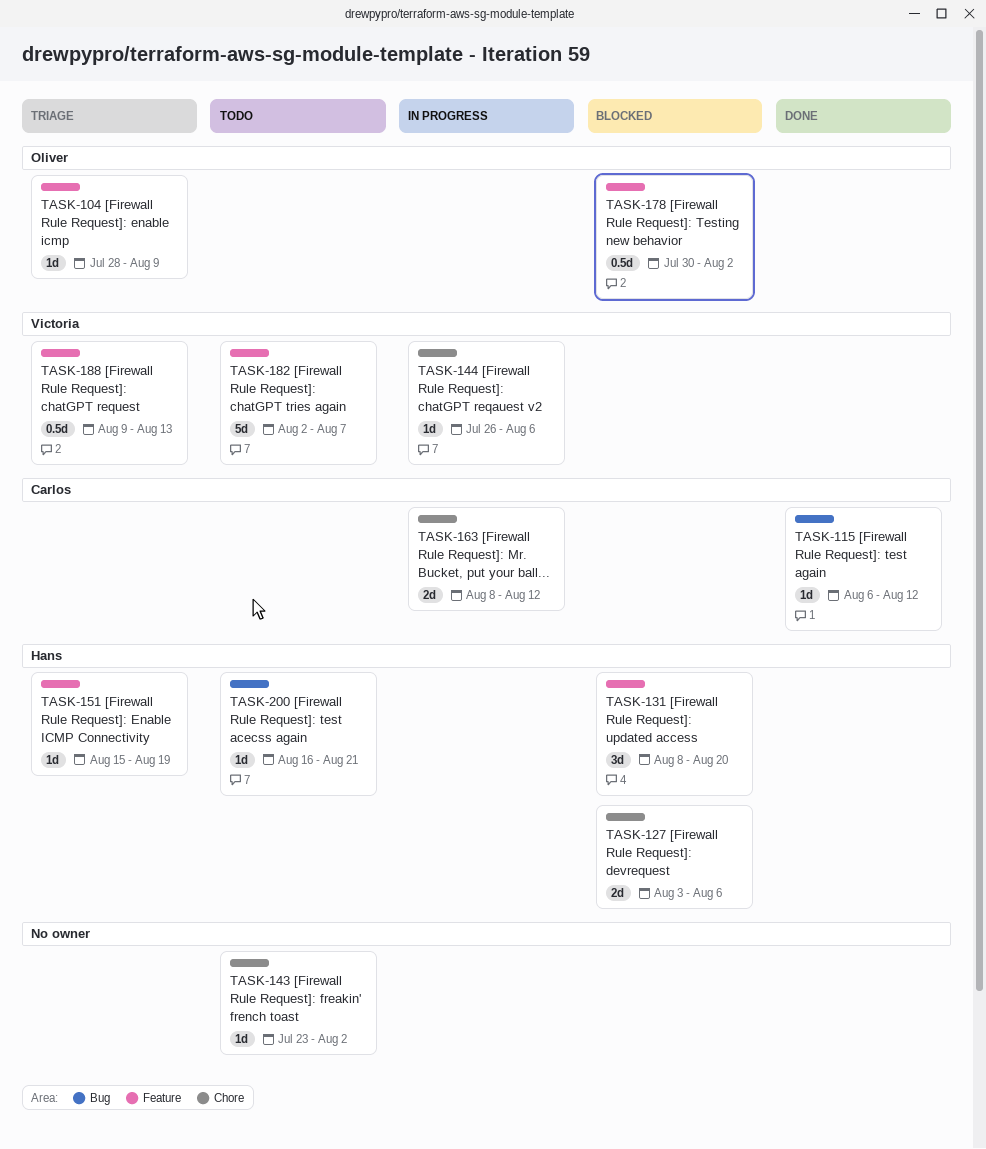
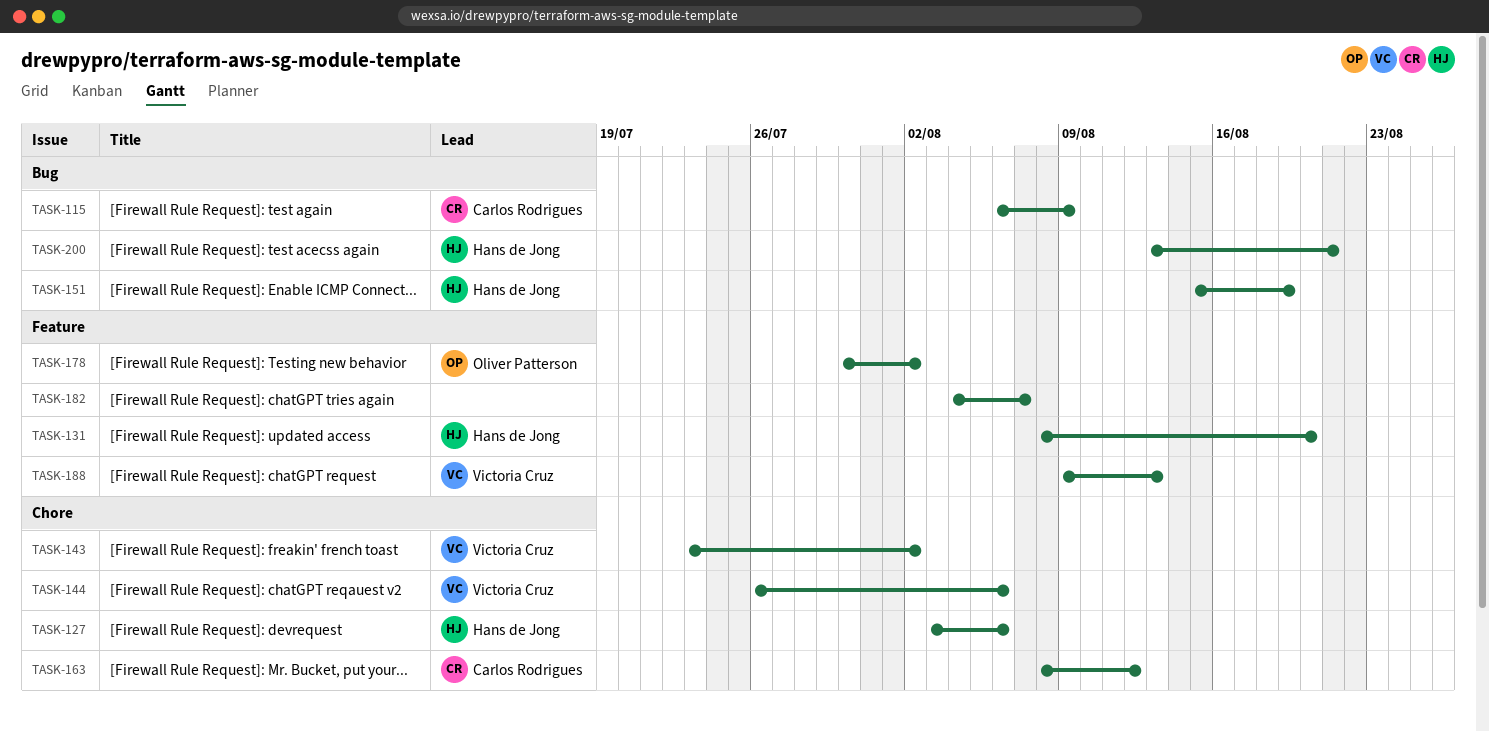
TASK-104: present -> none
TASK-115, due: Aug 12 -> Aug 9
TASK-143, owner: none -> Victoria Cruz
TASK-151, label: Feature -> Bug
TASK-182, owner: Victoria Cruz -> none
TASK-182, start: Aug 2 -> Aug 4
TASK-200, start: Aug 16 -> Aug 13

